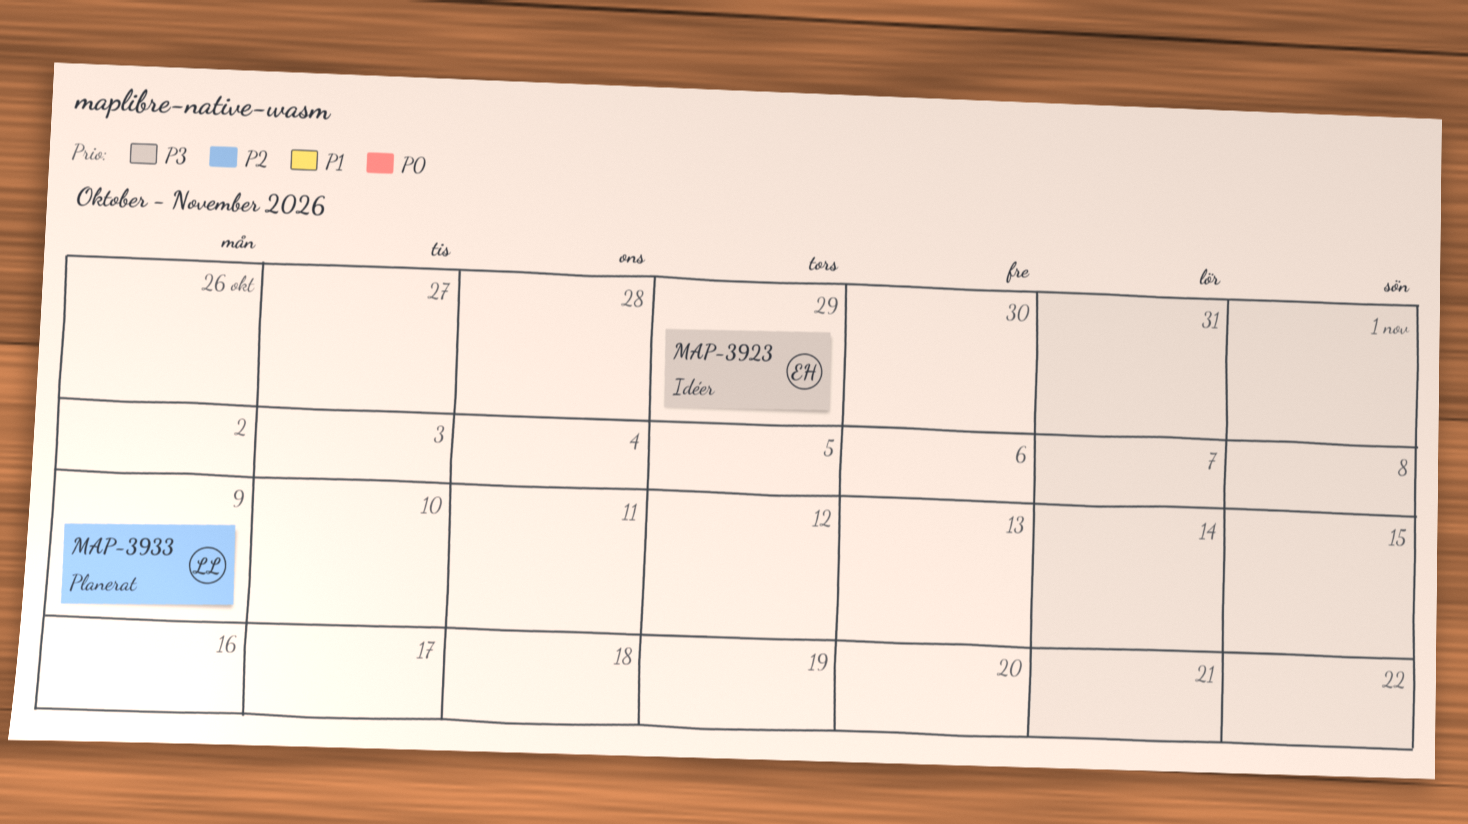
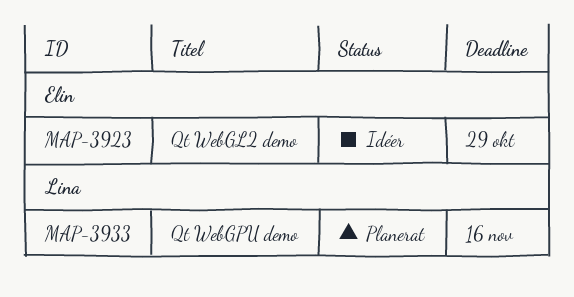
MAP-3933, due: Nov 9 -> Nov 16

